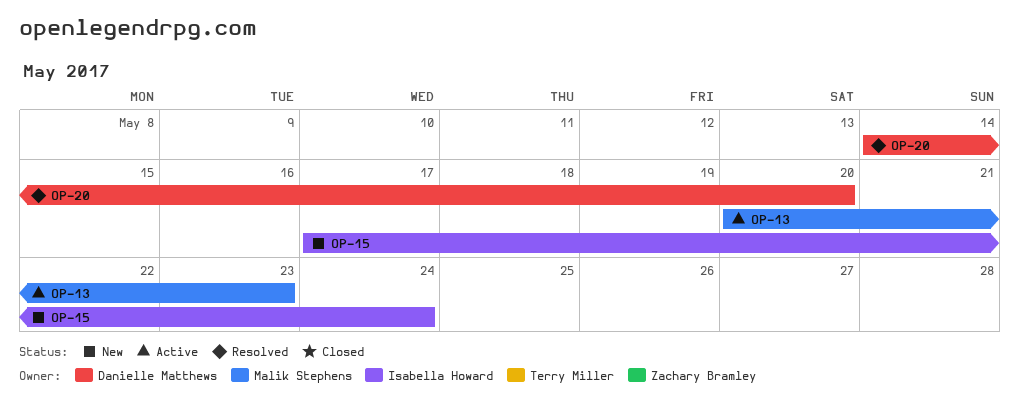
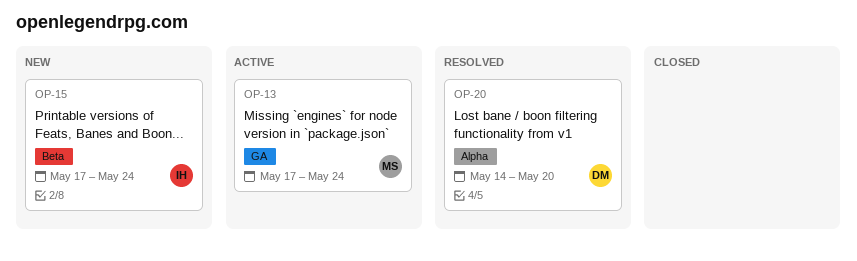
OP-13, start: May 20 -> May 17
OP-13, due: May 23 -> May 24

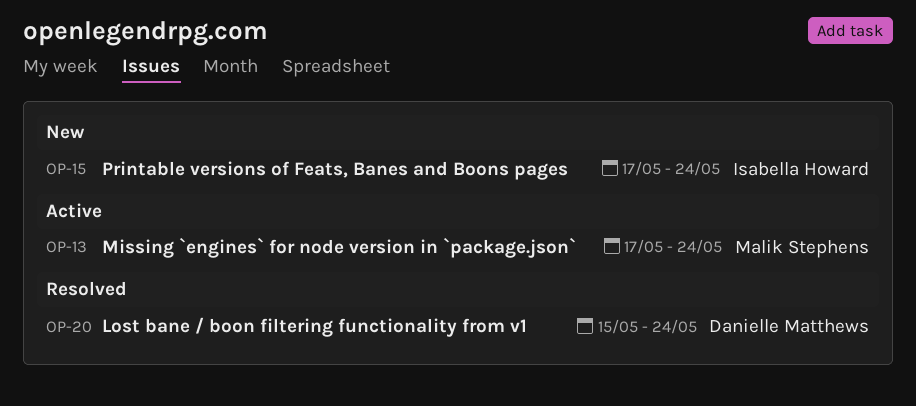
OP-20, start: May 14 -> May 15
OP-20, due: May 20 -> May 24

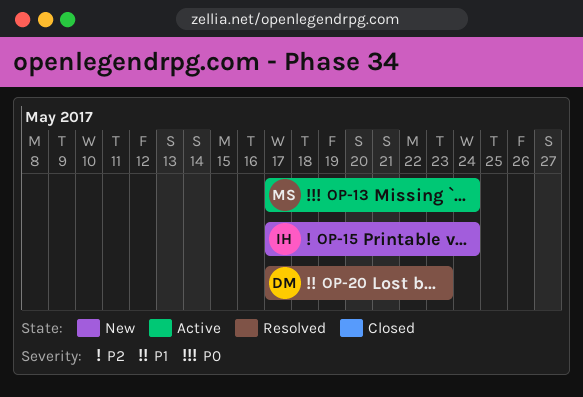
OP-20, start: May 15 -> May 17
OP-20, due: May 24 -> May 23

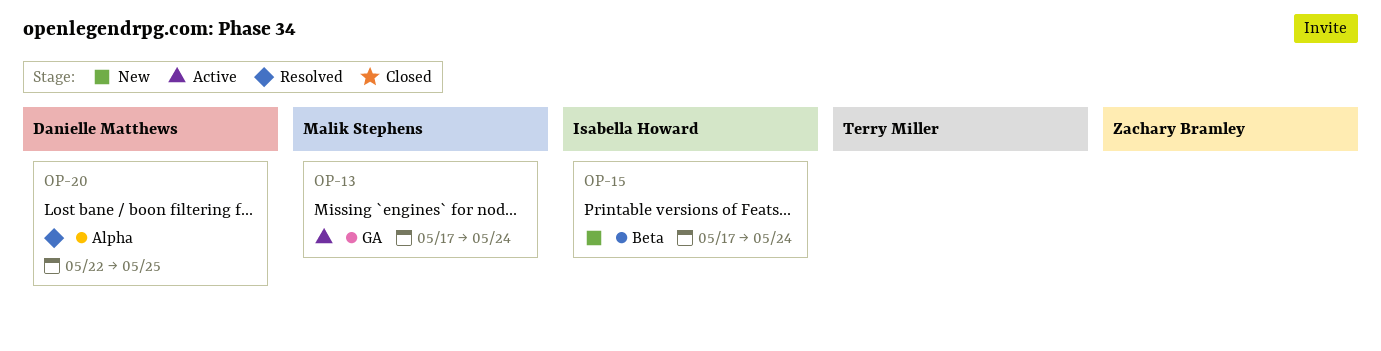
OP-20, start: May 17 -> May 22
OP-20, due: May 23 -> May 25

